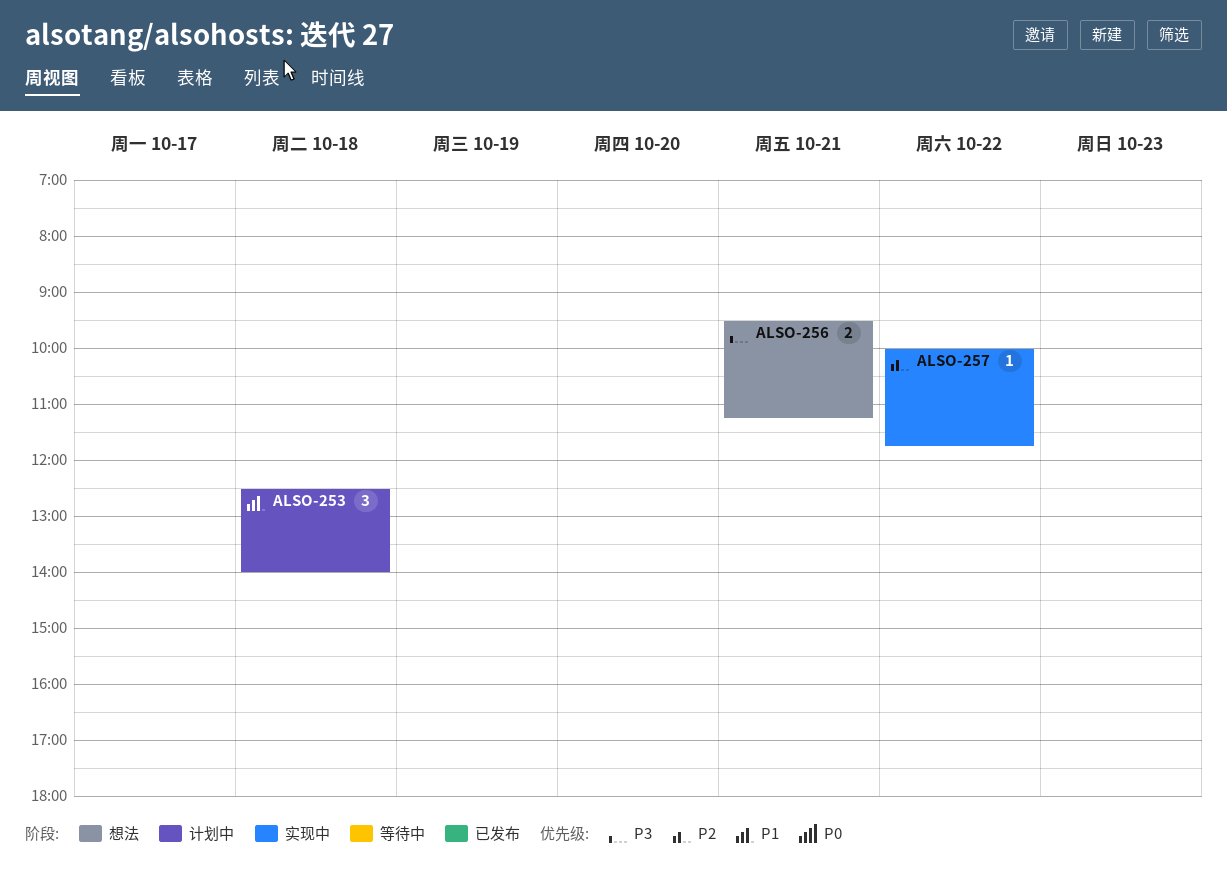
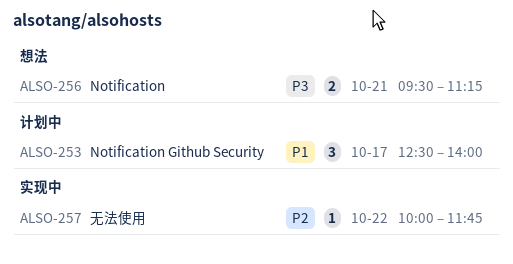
ALSO-253, day: Oct 18 -> Oct 17

